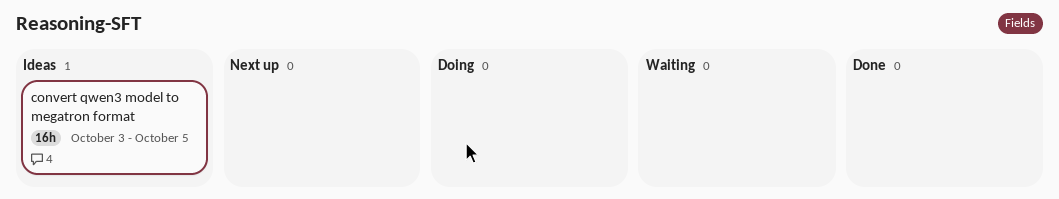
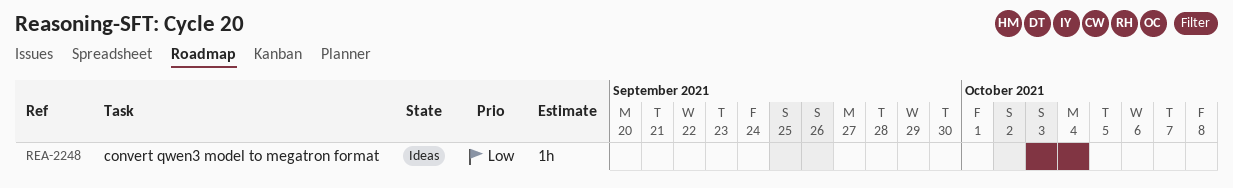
convert qwen3 model to megatron format, estimate: 16h -> 1h
convert qwen3 model to megatron format, due: Oct 5 -> Oct 4

